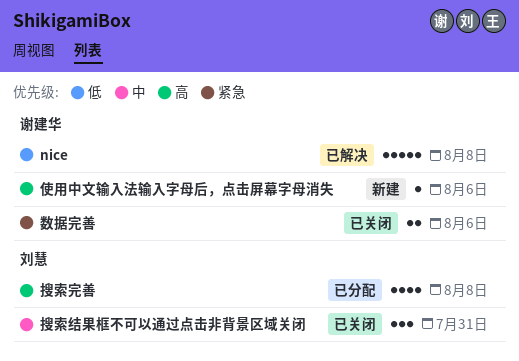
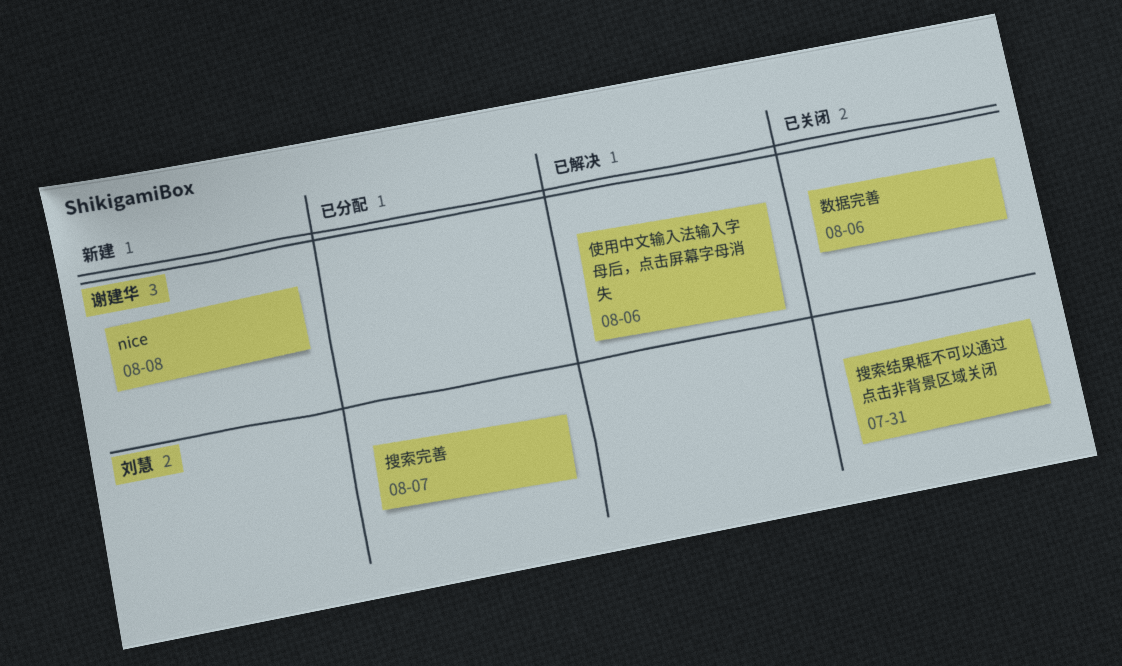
nice, status: 已解决 -> 新建
使用中文输入法输入字母后，点击屏幕字母消失, status: 新建 -> 已解决
搜索完善, due: Aug 8 -> Aug 7

